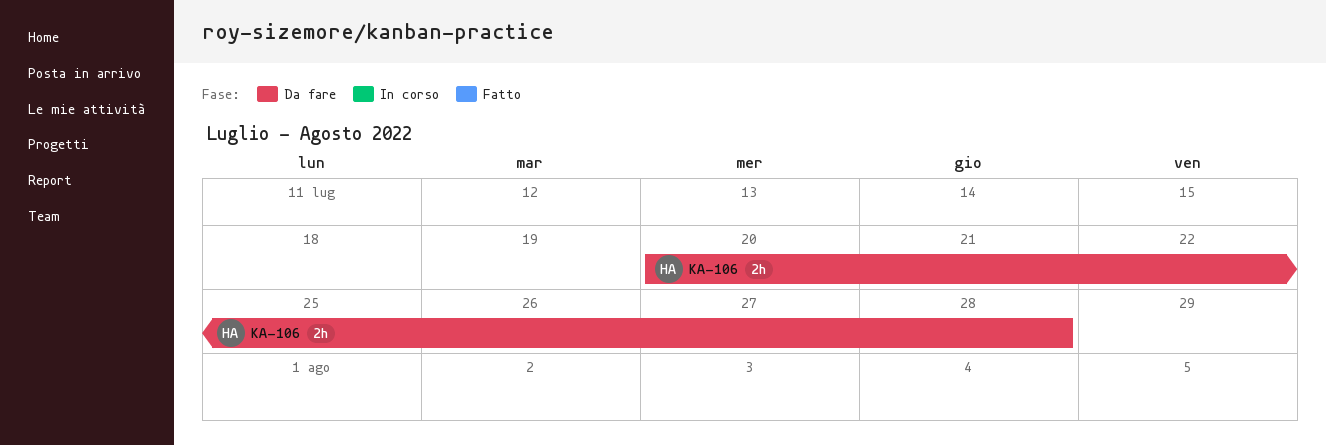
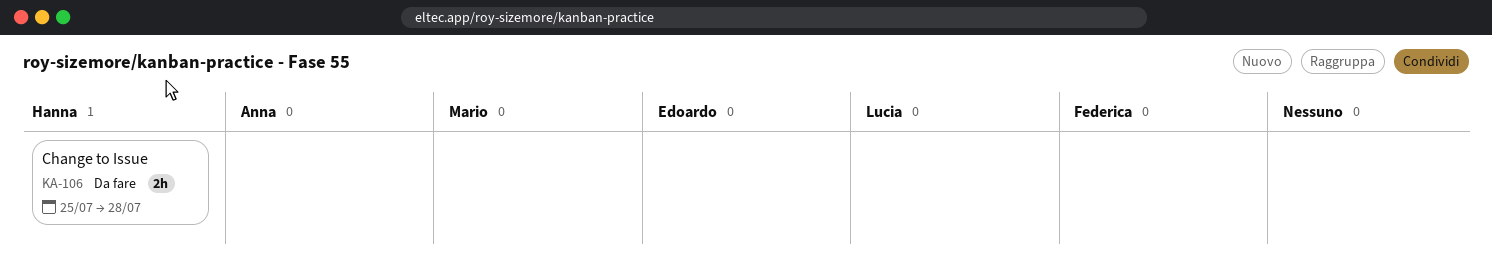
KA-106, start: Jul 20 -> Jul 25

